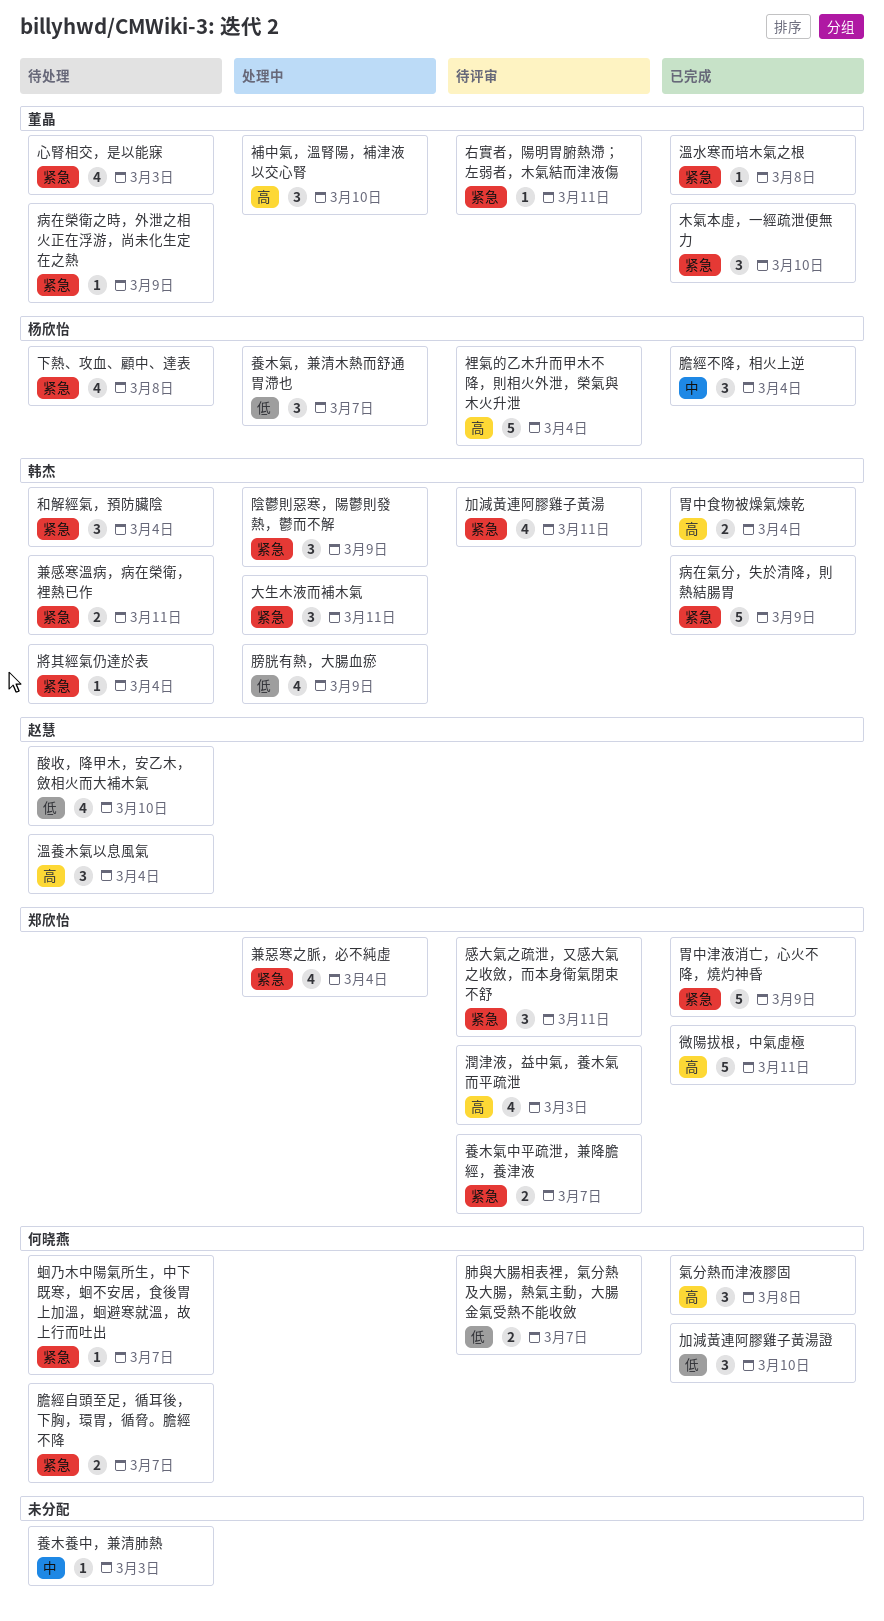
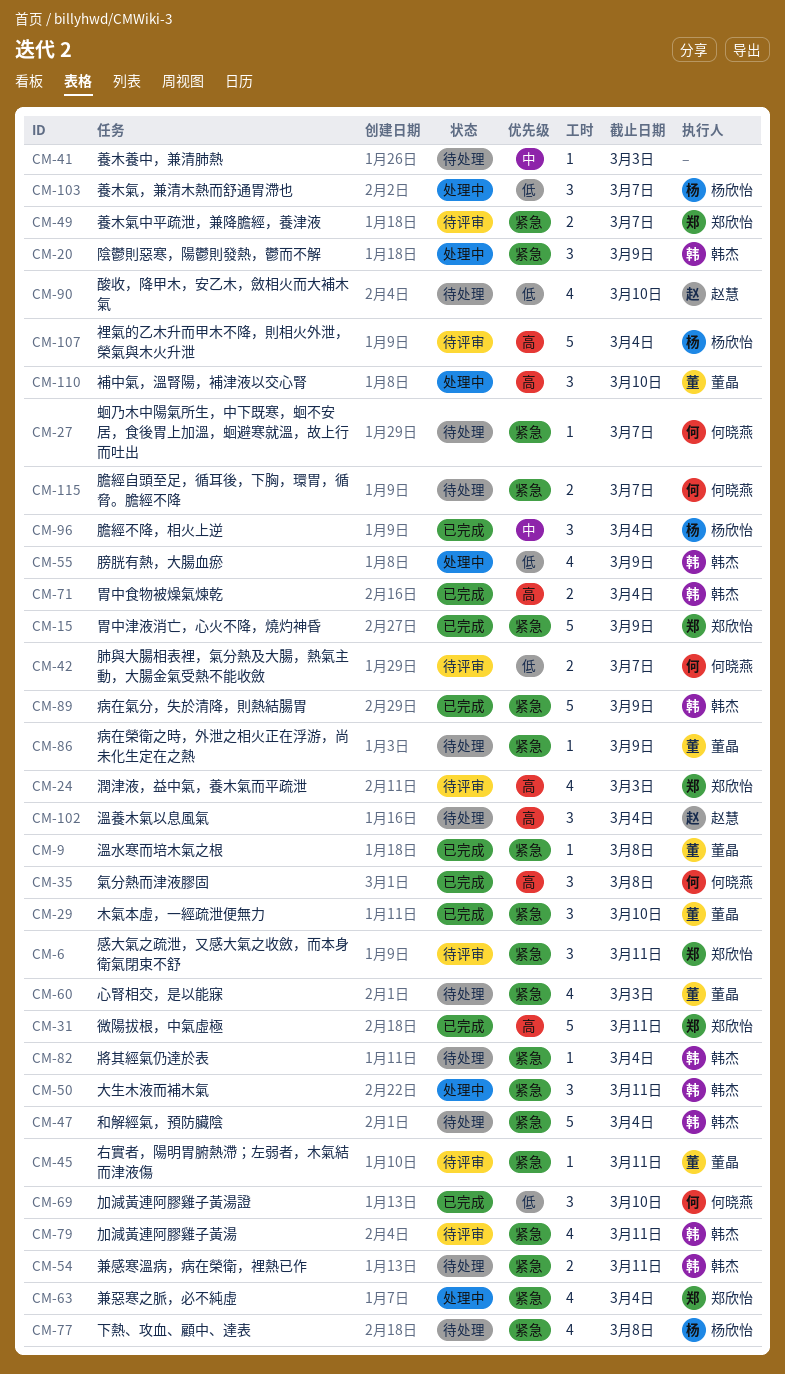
和解經氣，預防臟陰, estimate: 3 -> 5

